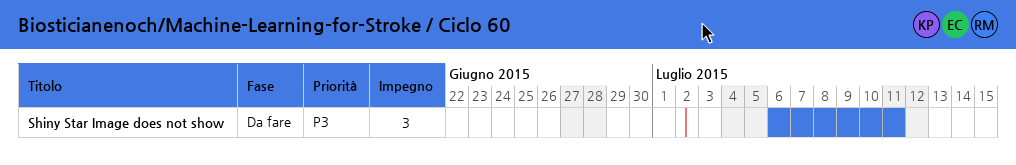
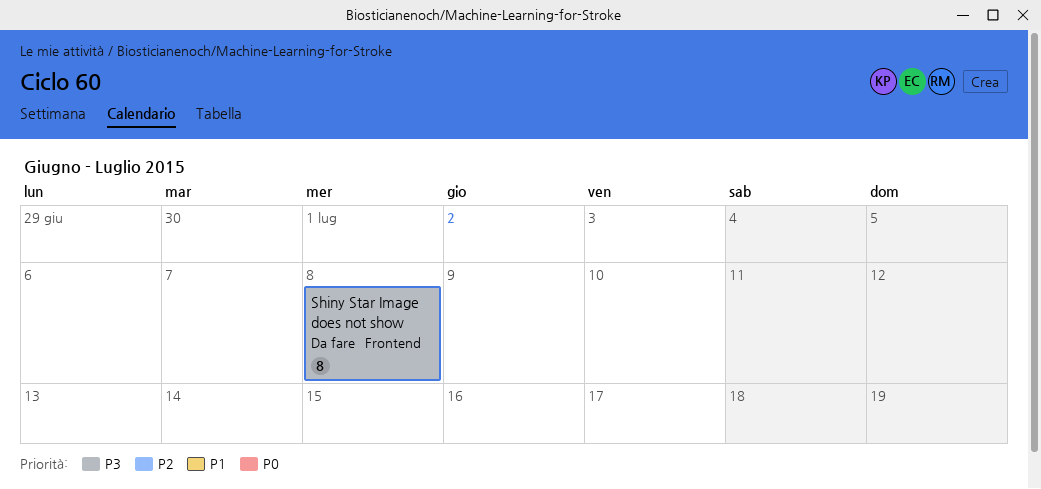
Shiny Star Image does not show, estimate: 3 -> 8
Shiny Star Image does not show, due: Jul 11 -> Jul 8

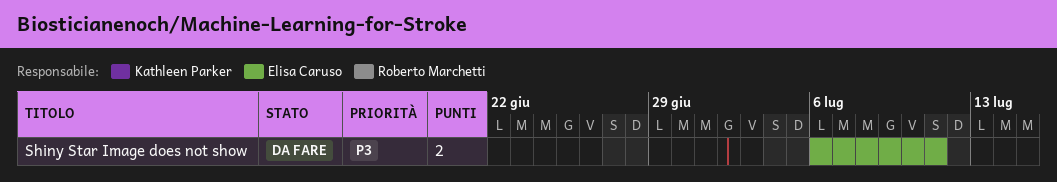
Shiny Star Image does not show, estimate: 8 -> 2
Shiny Star Image does not show, due: Jul 8 -> Jul 11

